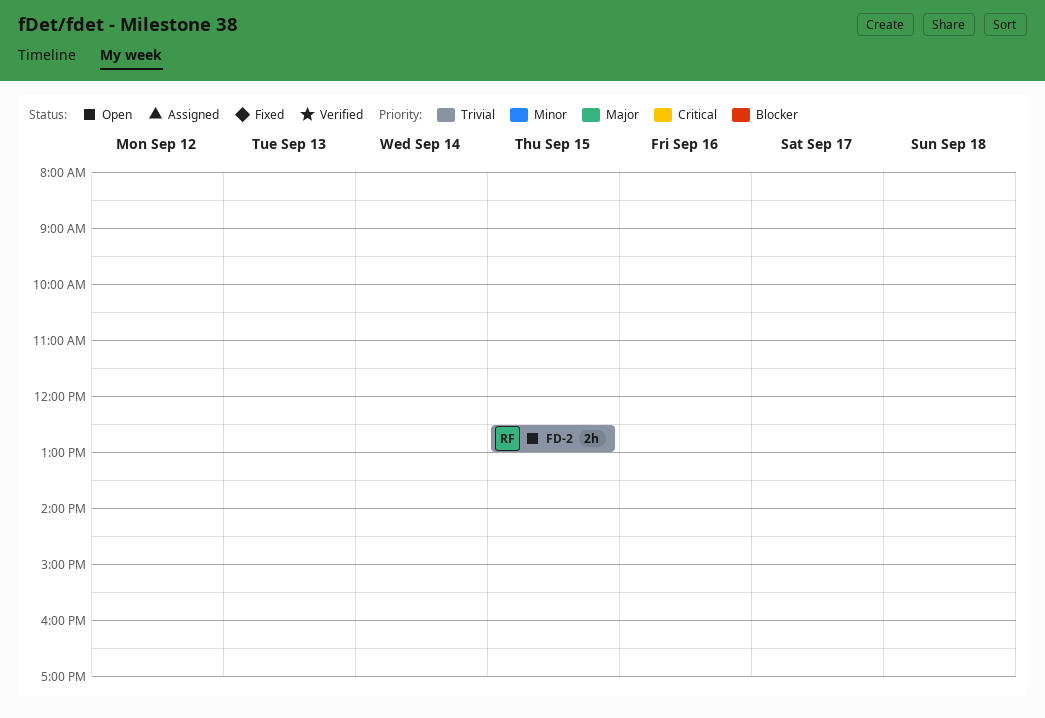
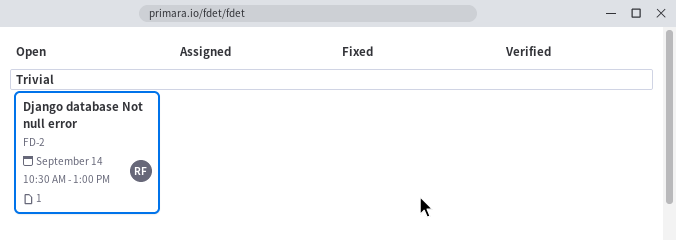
FD-2, day: Sep 15 -> Sep 14
FD-2, begins: 12:30 -> 10:30

